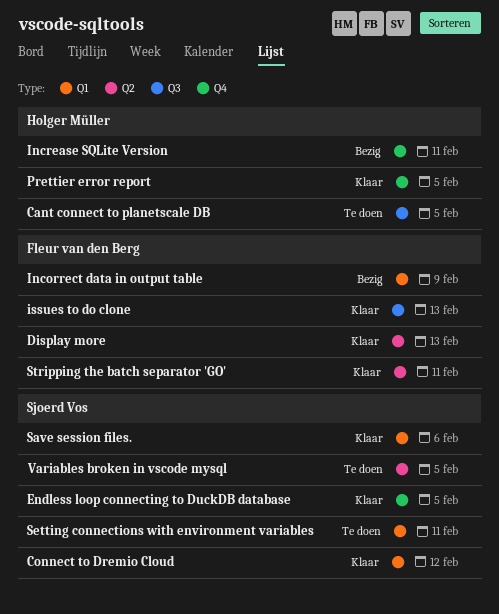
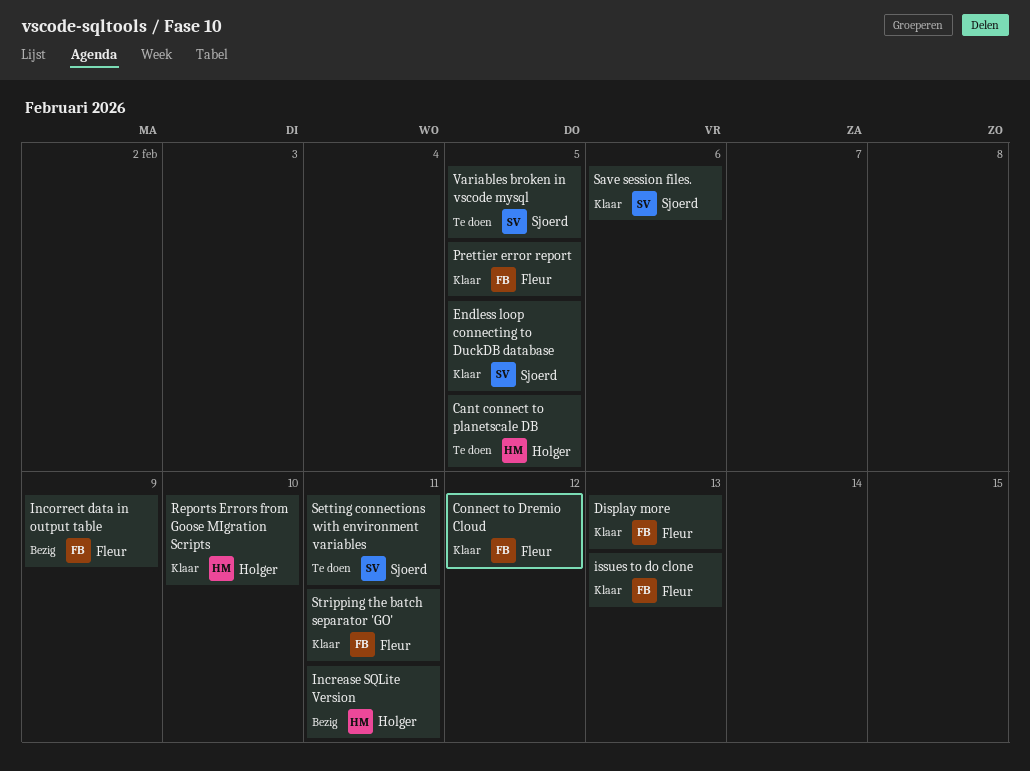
Connect to Dremio Cloud, owner: Sjoerd Vos -> Fleur van den Berg
Prettier error report, owner: Holger Müller -> Fleur van den Berg
Reports Errors from Goose MIgration Scripts: none -> present

